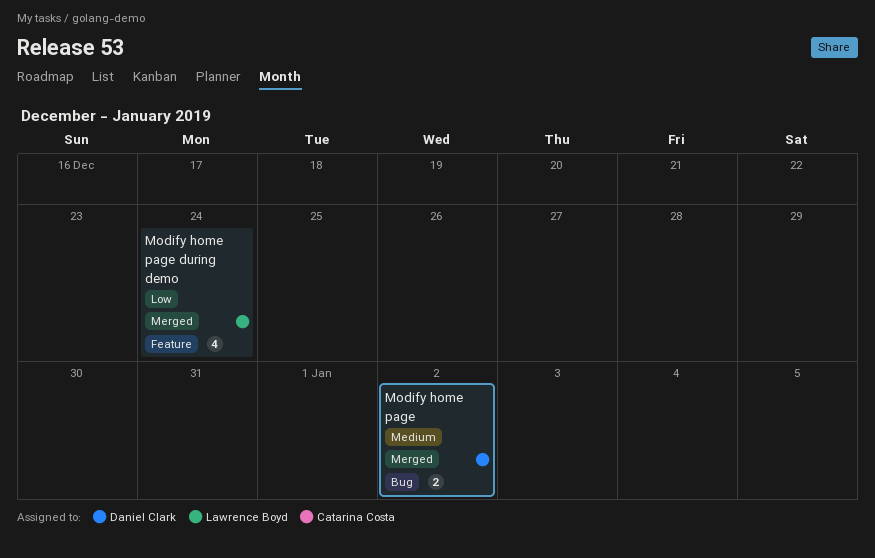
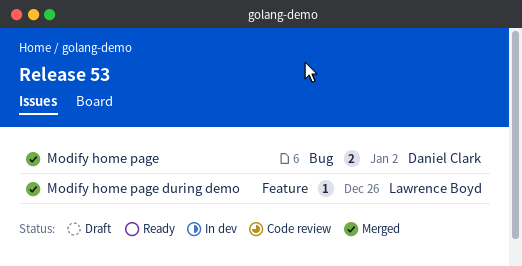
Modify home page during demo, estimate: 4 -> 1
Modify home page during demo, due: Dec 24 -> Dec 26

